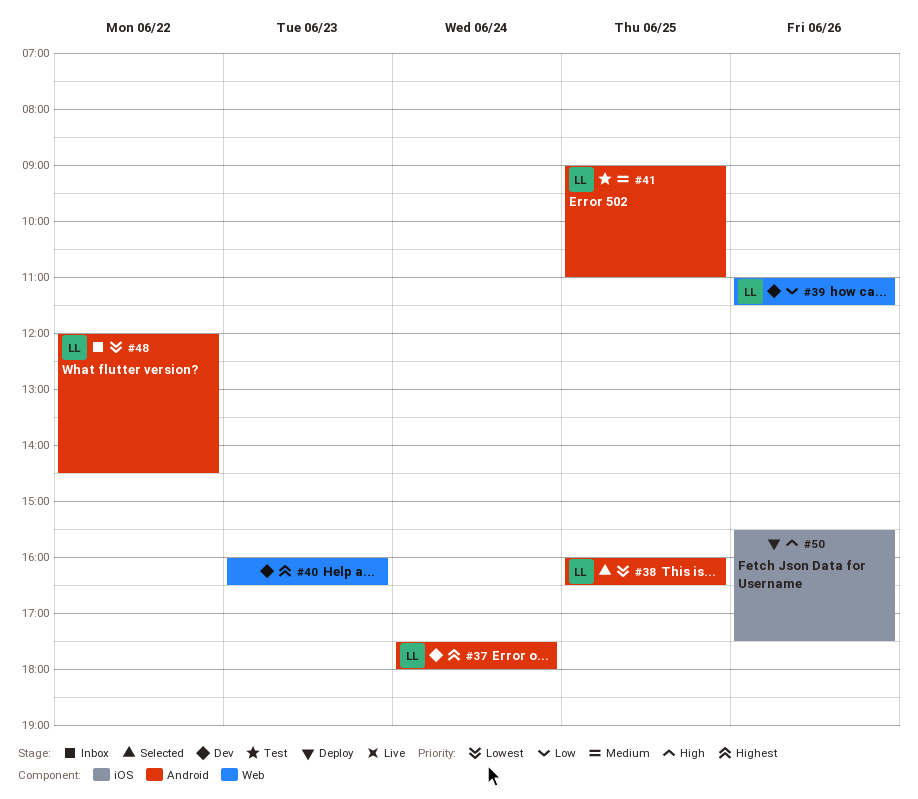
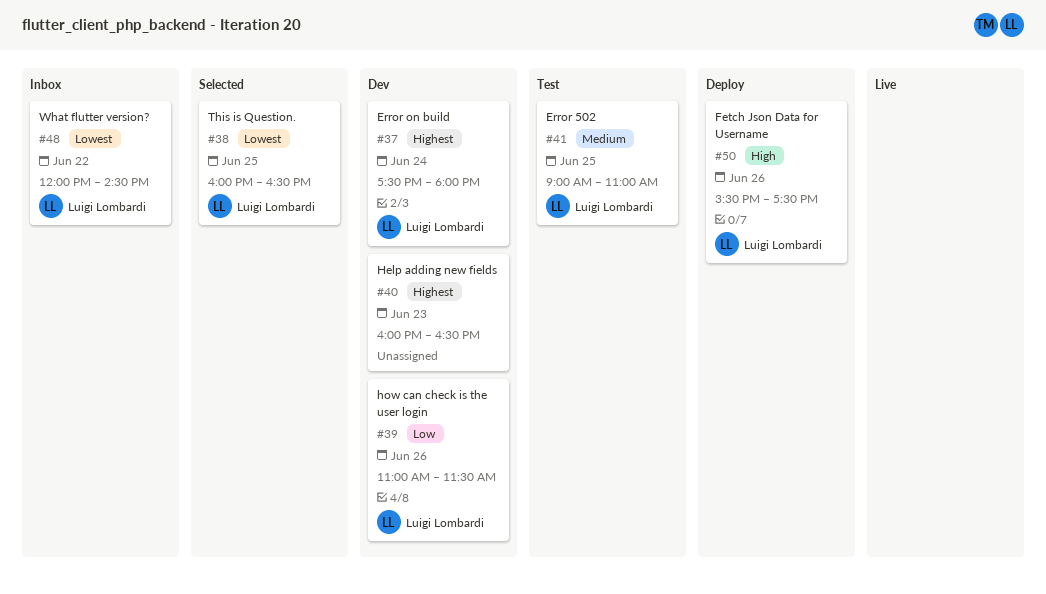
#50, owner: none -> Luigi Lombardi

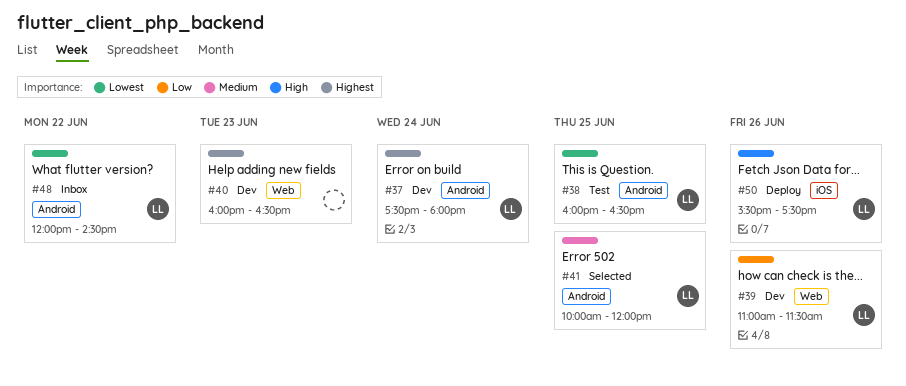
#38, status: Selected -> Test
#41, status: Test -> Selected
#41, begins: 09:00 -> 10:00
#41, ends: 11:00 -> 12:00

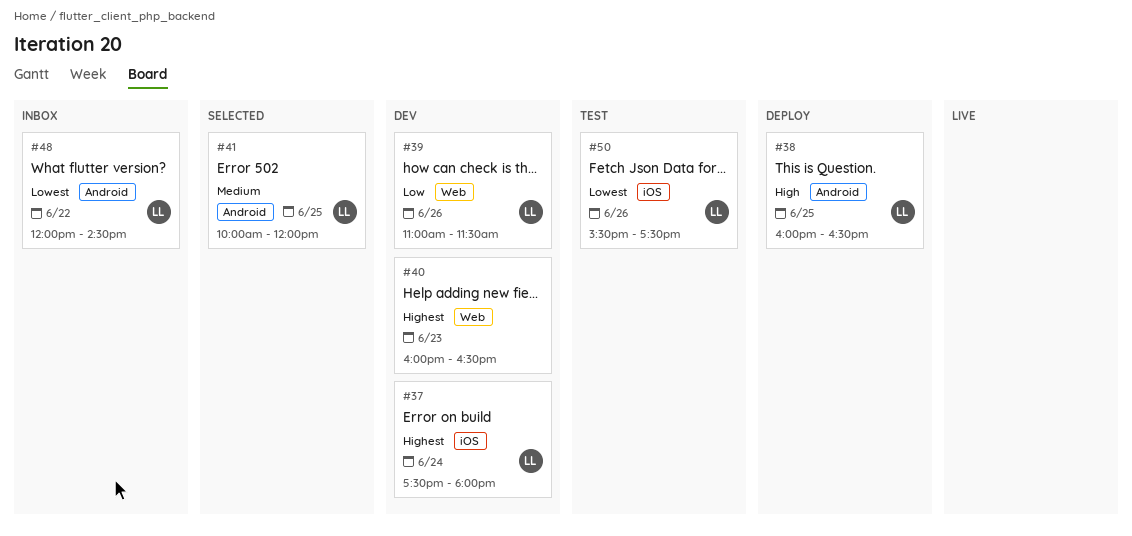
#37, label: Android -> iOS
#38, status: Test -> Deploy
#38, priority: Lowest -> High
#50, status: Deploy -> Test
#50, priority: High -> Lowest

